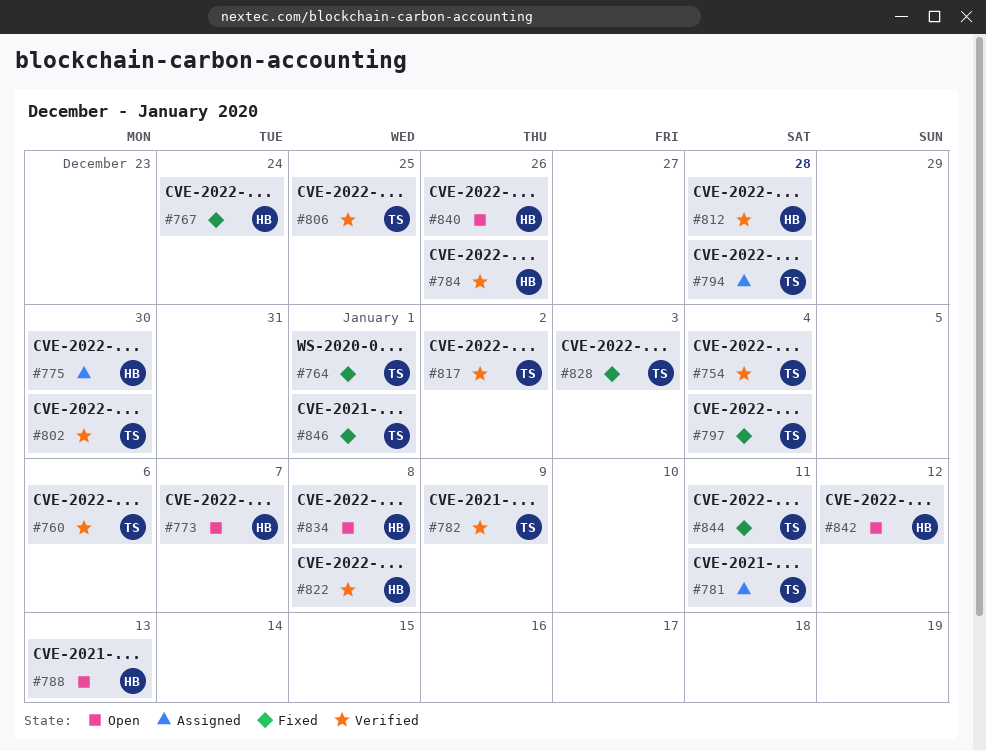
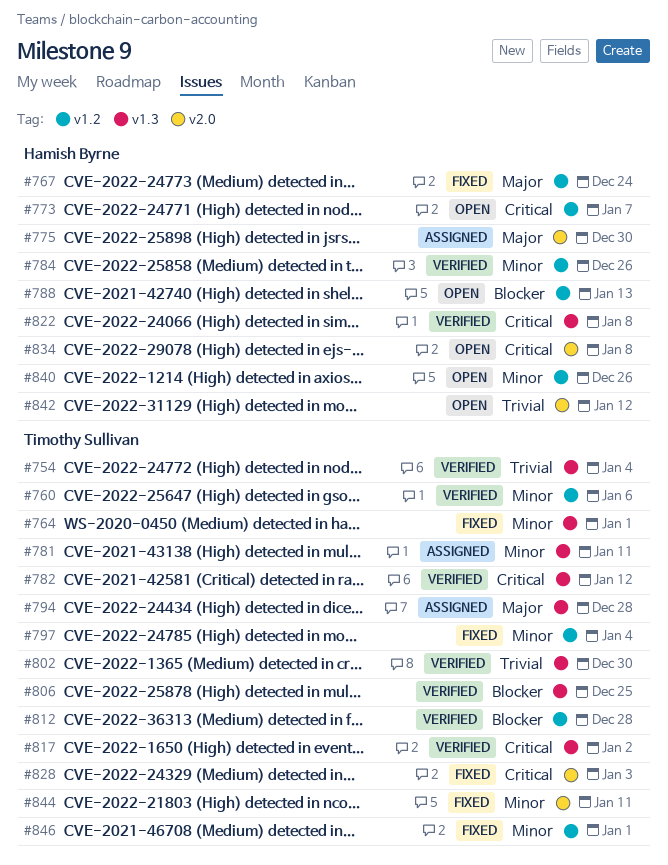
#782, due: Jan 9 -> Jan 12
#812, owner: Hamish Byrne -> Timothy Sullivan

